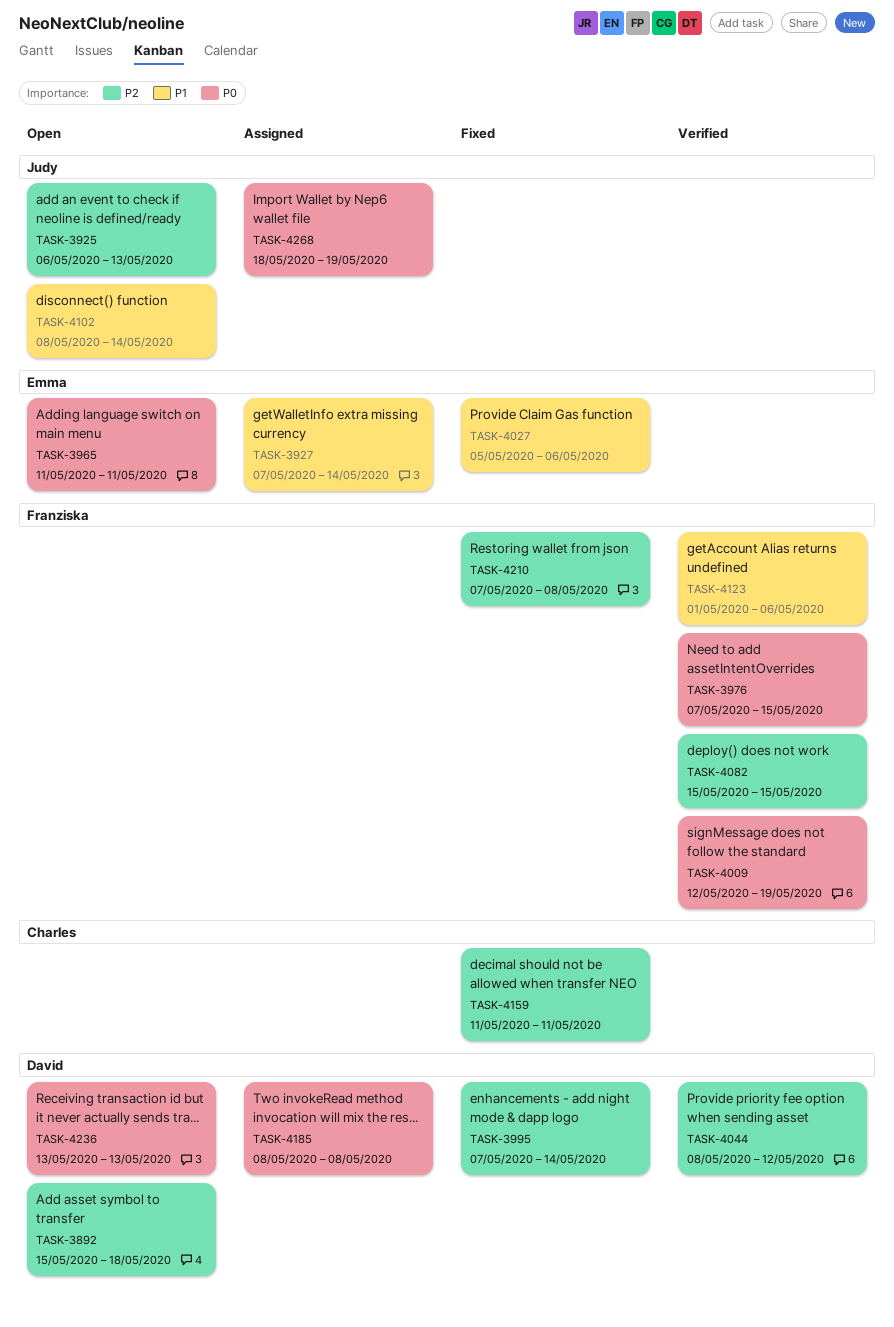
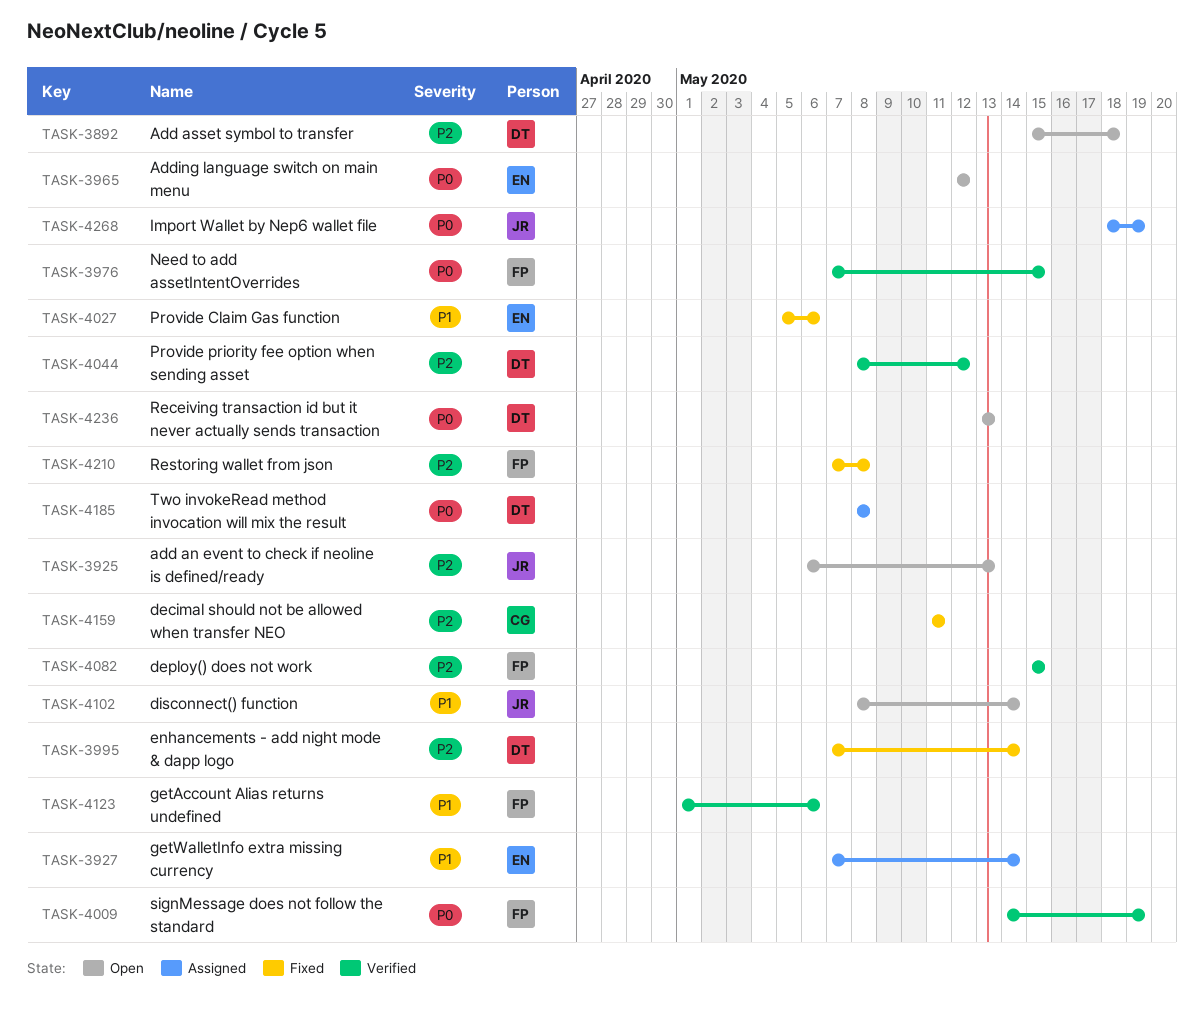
TASK-3965, start: May 11 -> May 12
TASK-3965, due: May 11 -> May 12
TASK-4009, start: May 12 -> May 14

